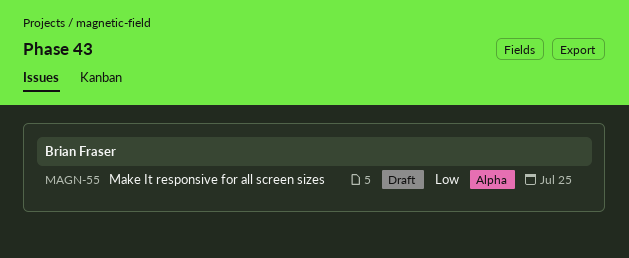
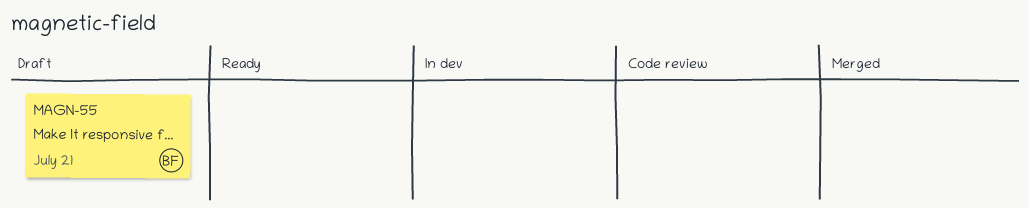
MAGN-55, due: Jul 25 -> Jul 21

